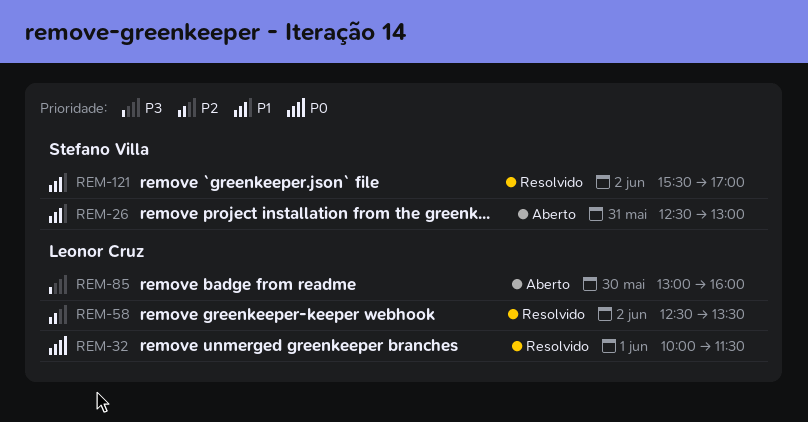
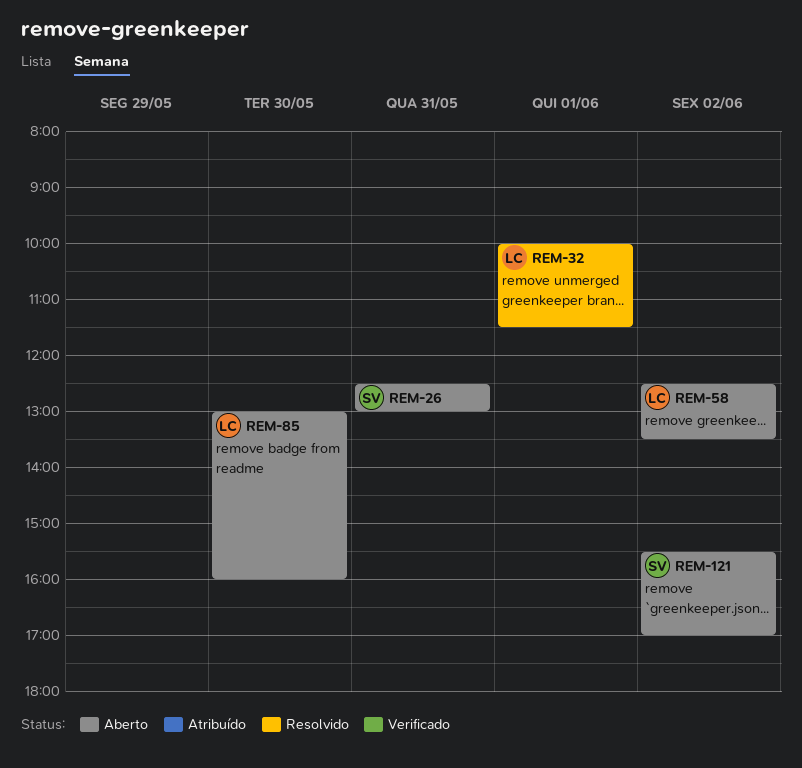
REM-58, status: Resolvido -> Aberto
REM-121, status: Resolvido -> Aberto

